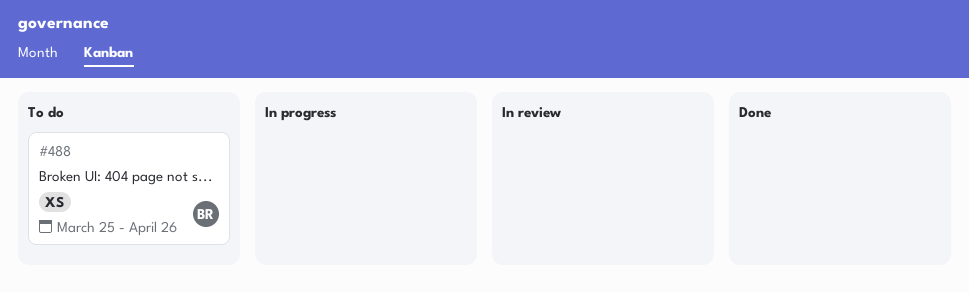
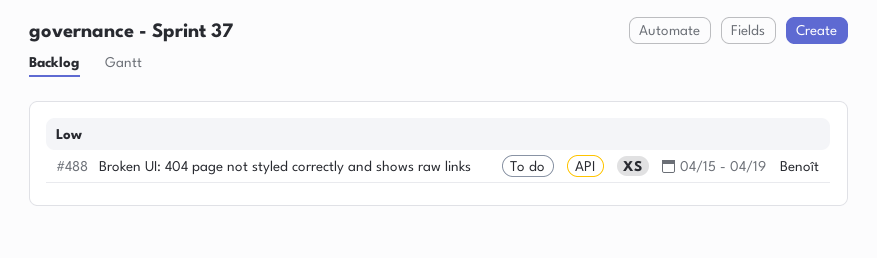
#488, start: Mar 25 -> Apr 15
#488, due: Apr 26 -> Apr 19

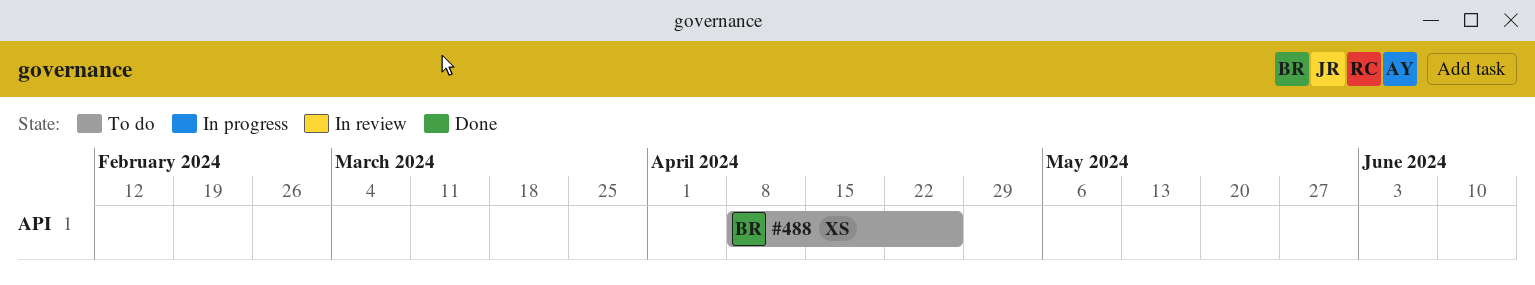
#488, start: Apr 15 -> Apr 8
#488, due: Apr 19 -> Apr 26

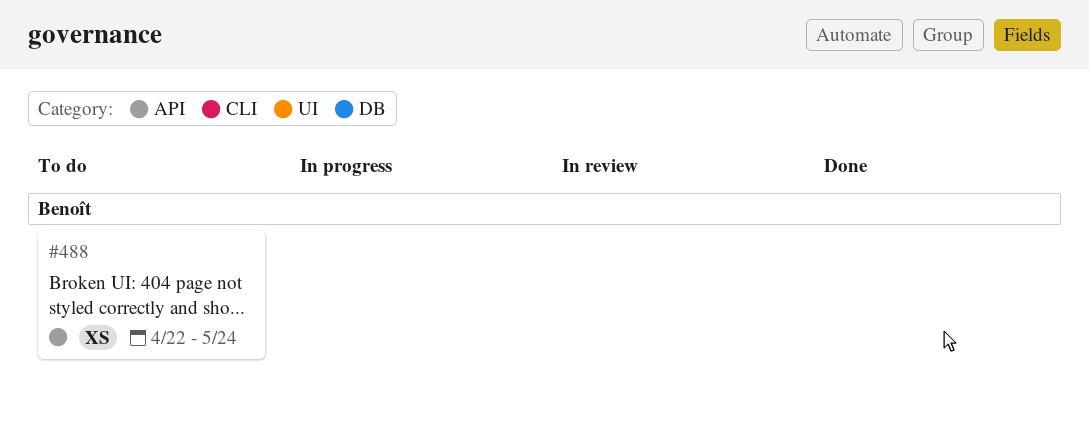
#488, start: Apr 8 -> Apr 22
#488, due: Apr 26 -> May 24

